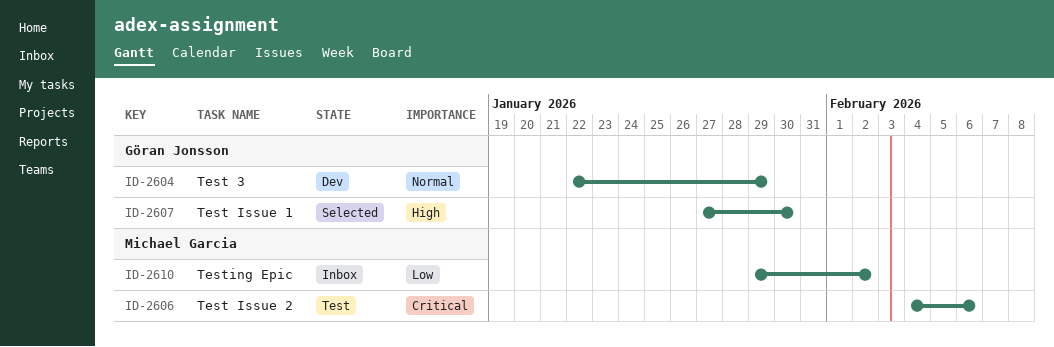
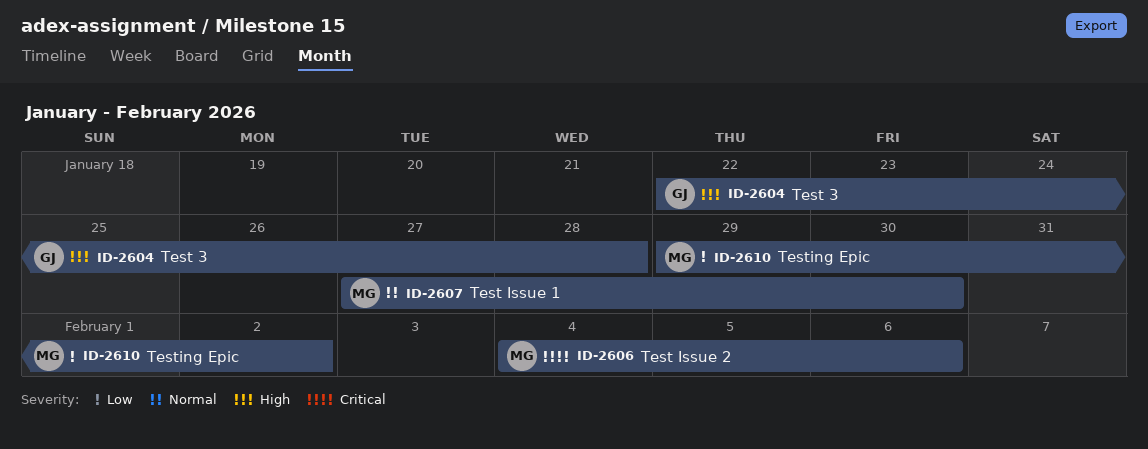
ID-2604, priority: Normal -> High
ID-2604, due: Jan 29 -> Jan 28
ID-2607, owner: Göran Jonsson -> Michael Garcia
ID-2607, priority: High -> Normal

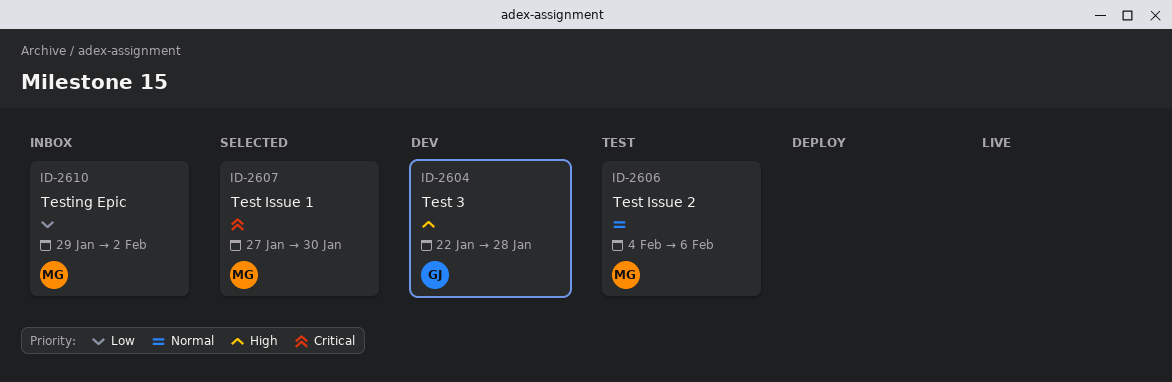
ID-2606, priority: Critical -> Normal
ID-2607, priority: Normal -> Critical

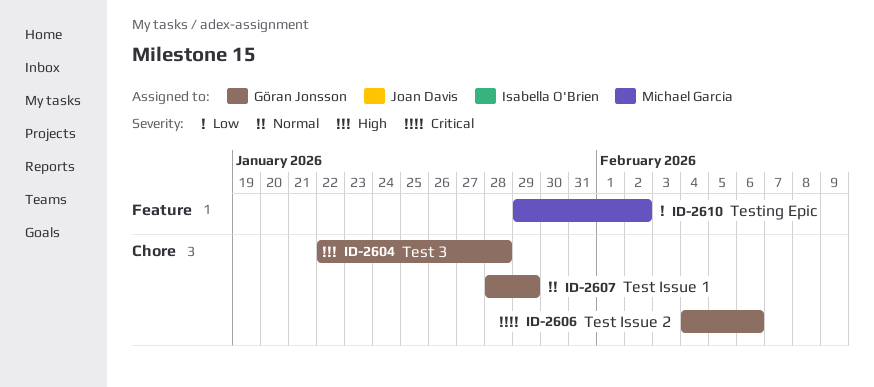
ID-2606, owner: Michael Garcia -> Göran Jonsson
ID-2606, priority: Normal -> Critical
ID-2607, owner: Michael Garcia -> Göran Jonsson
ID-2607, priority: Critical -> Normal
ID-2607, start: Jan 27 -> Jan 28
ID-2607, due: Jan 30 -> Jan 29

